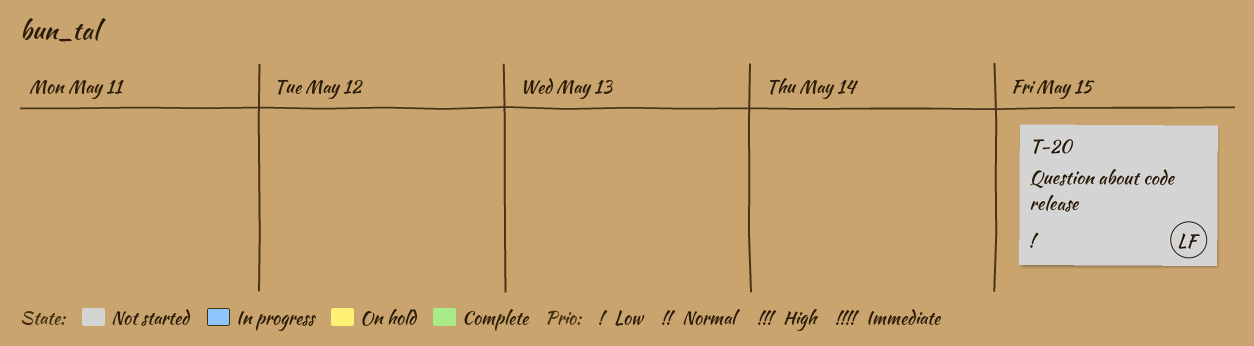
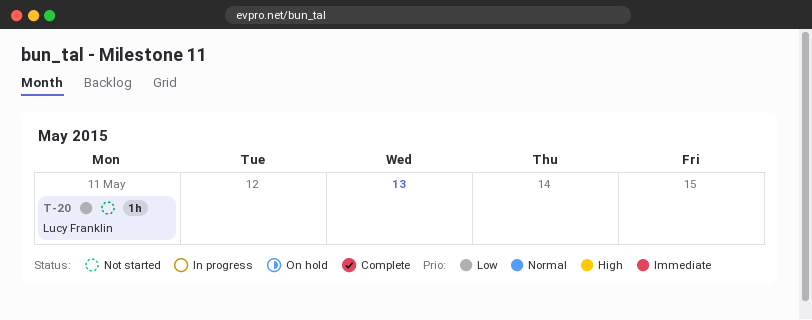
T-20, due: May 15 -> May 11

